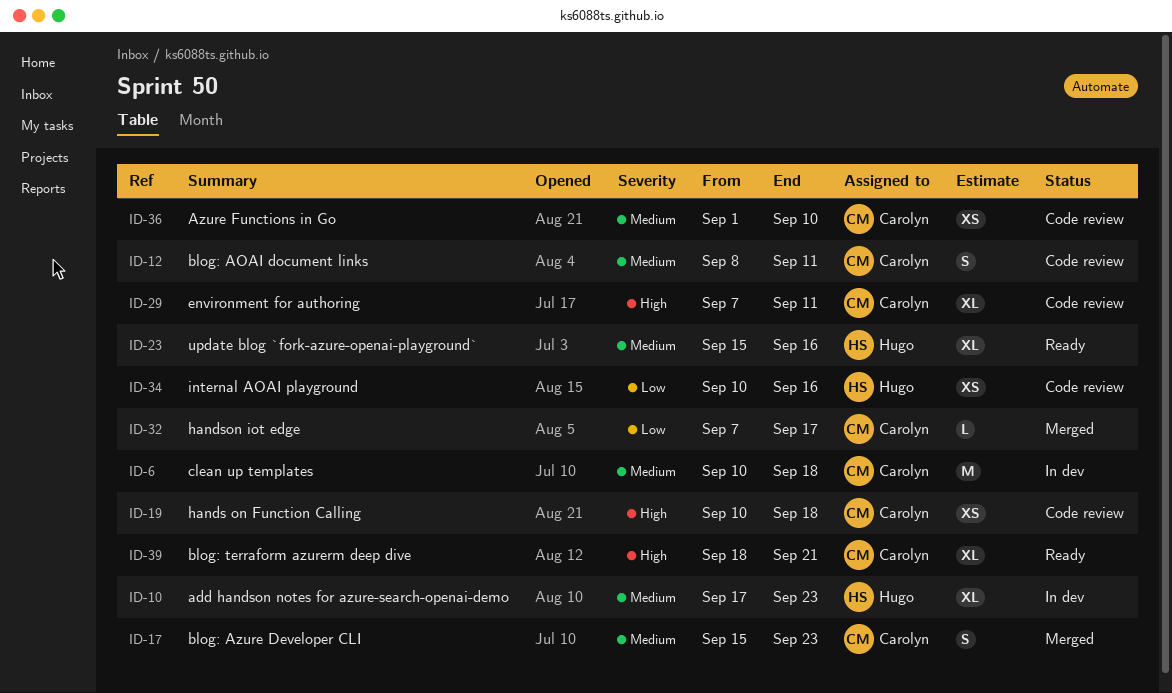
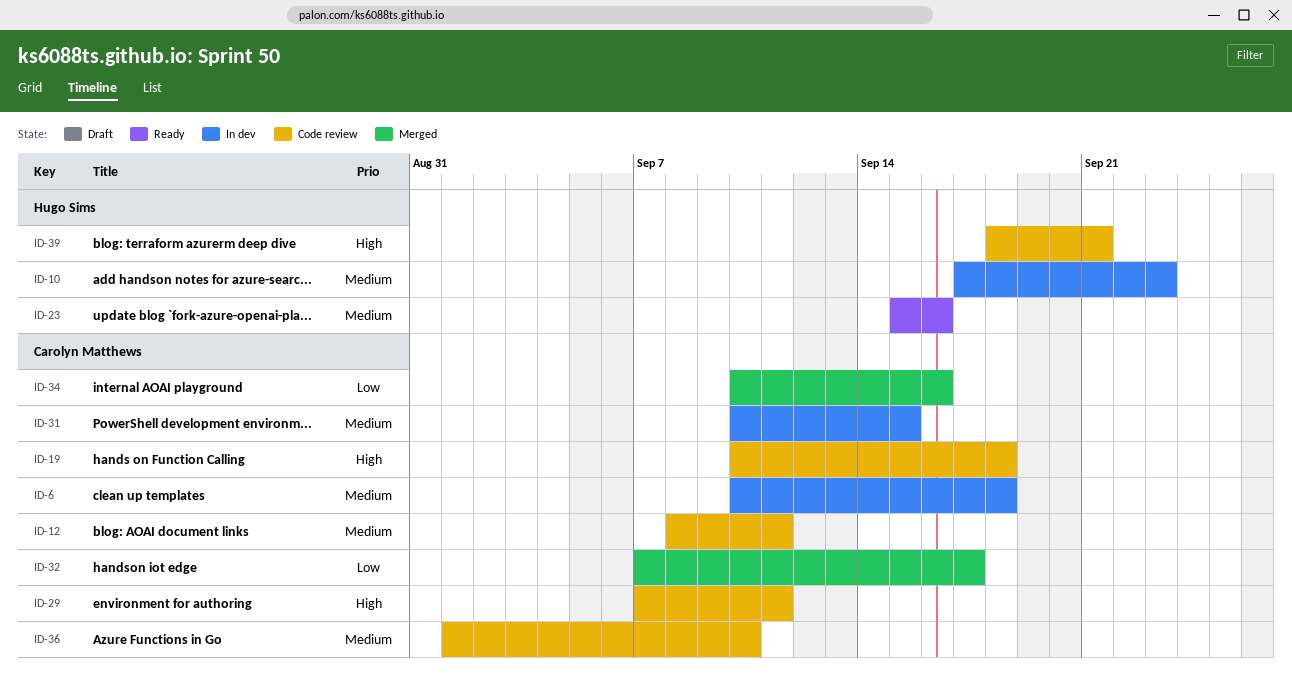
ID-17: present -> none
ID-31: none -> present
ID-34, status: Code review -> Merged
ID-34, owner: Hugo Sims -> Carolyn Matthews
ID-39, status: Ready -> Code review
ID-39, owner: Carolyn Matthews -> Hugo Sims

